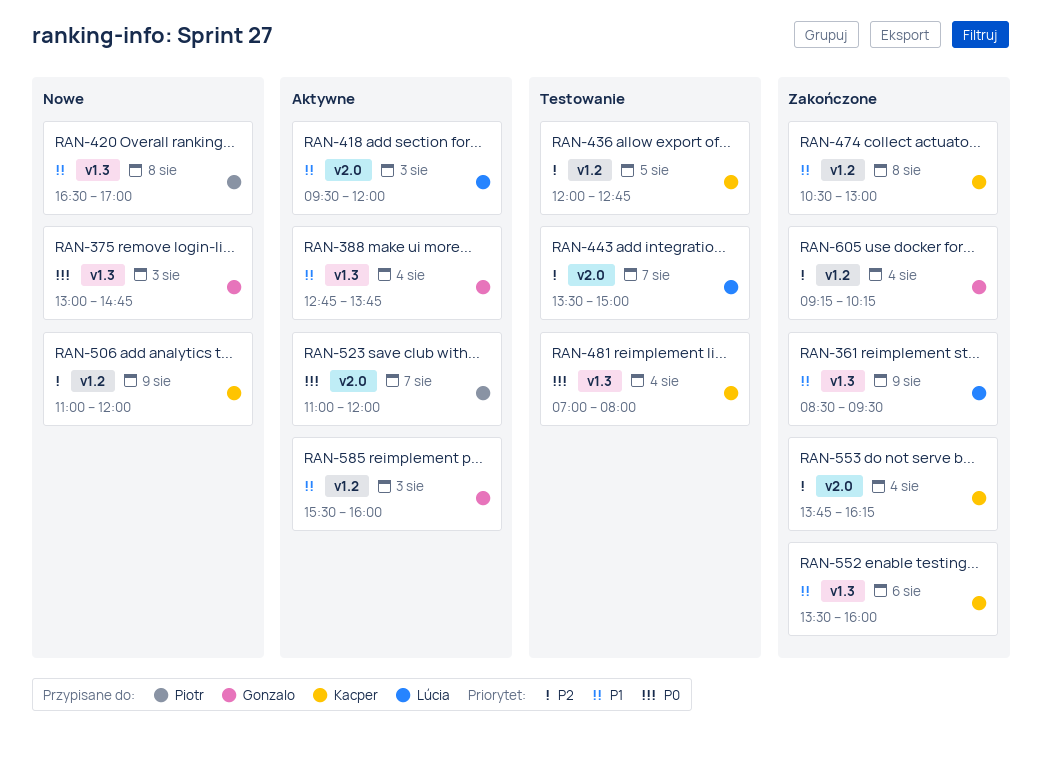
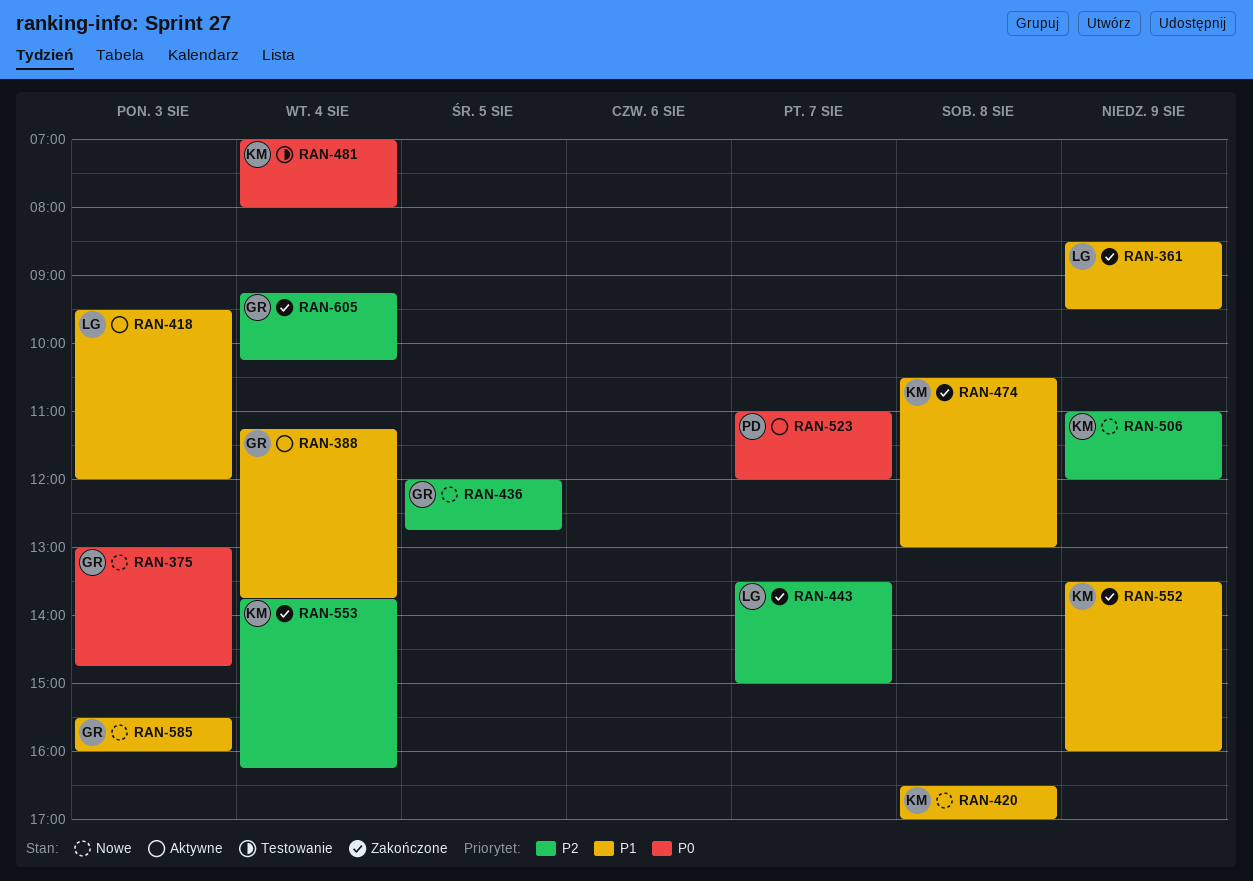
RAN-388, begins: 12:45 -> 11:15
RAN-420, owner: Piotr -> Kacper
RAN-436, status: Testowanie -> Nowe
RAN-436, owner: Kacper -> Gonzalo
RAN-443, status: Testowanie -> Zakończone
RAN-552, day: Aug 6 -> Aug 9
RAN-585, status: Aktywne -> Nowe

